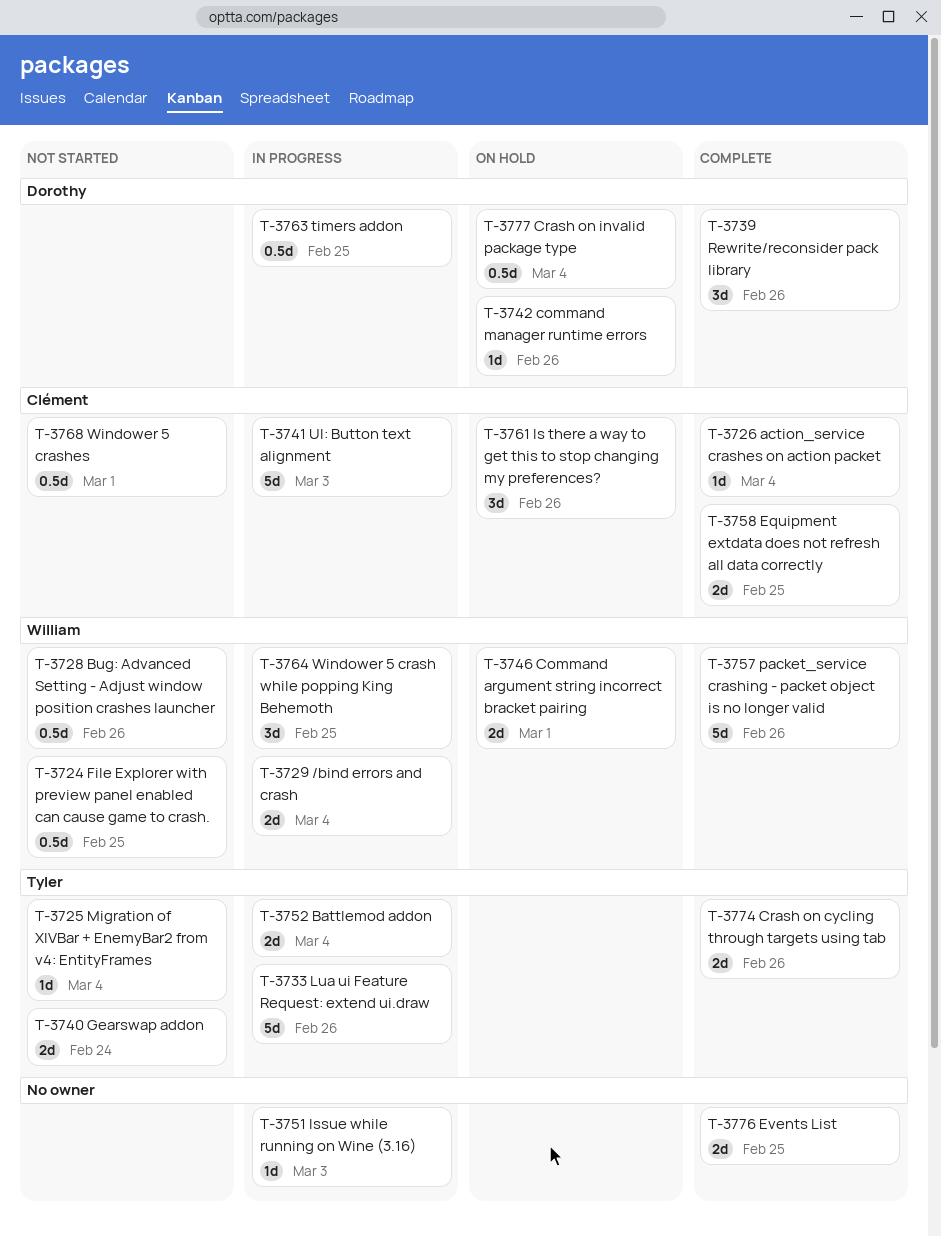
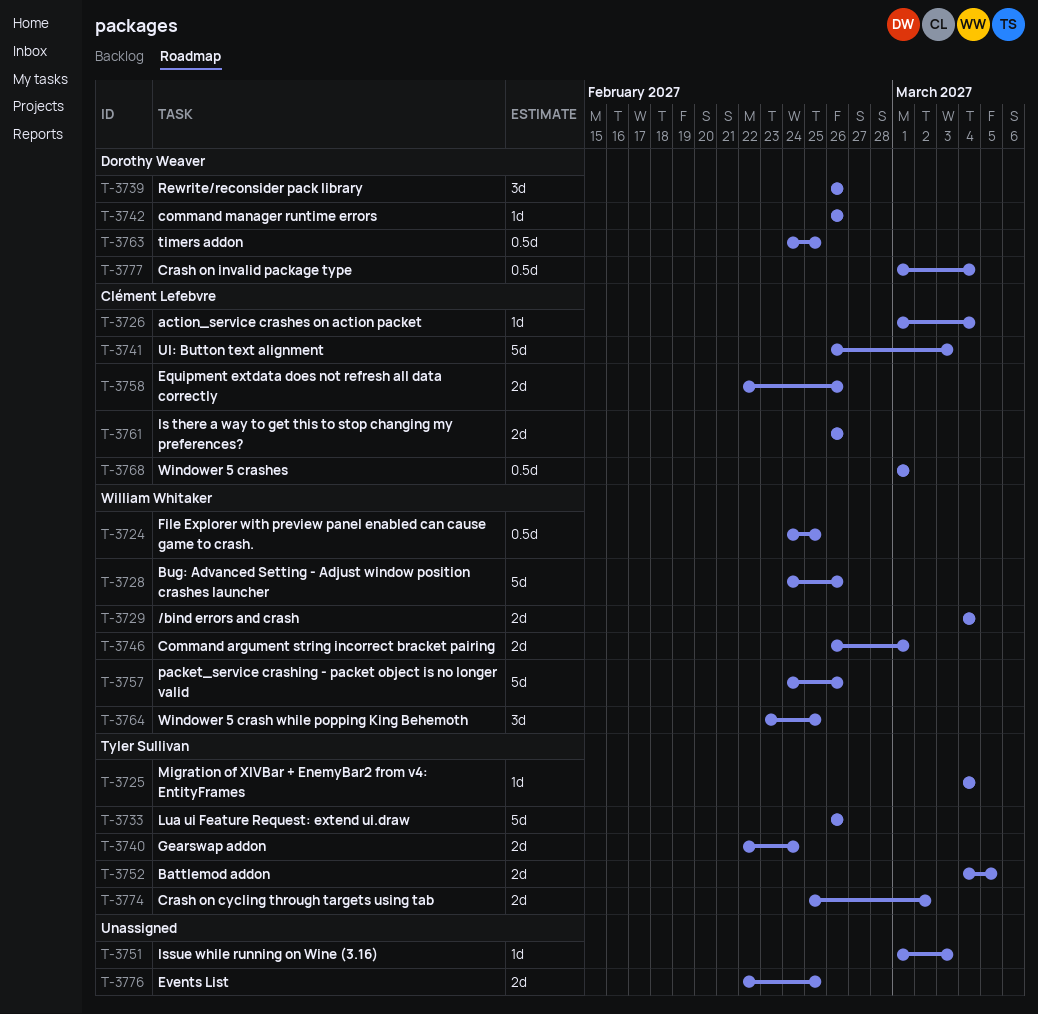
T-3728, estimate: 0.5d -> 5d
T-3752, due: Mar 4 -> Mar 5
T-3758, due: Feb 25 -> Feb 26
T-3761, estimate: 3d -> 2d
T-3774, due: Feb 26 -> Mar 2

